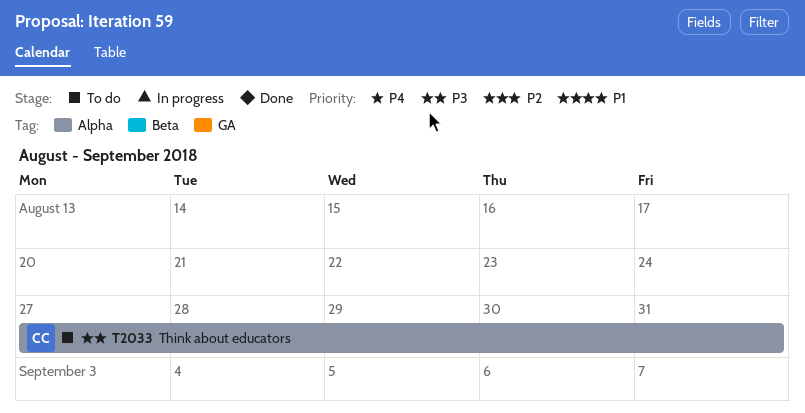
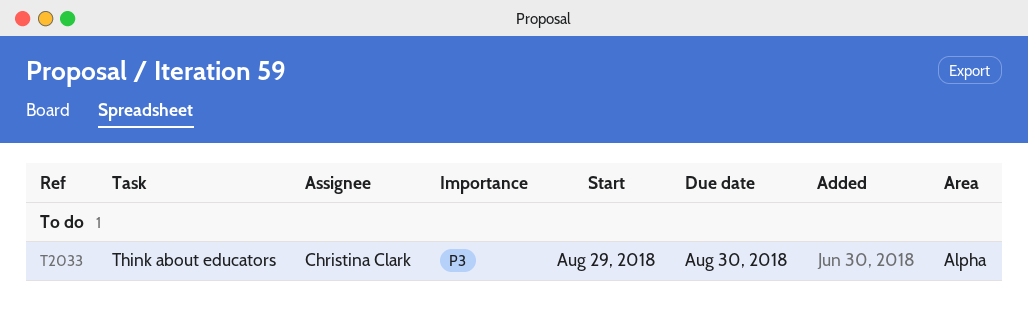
T2033, start: Aug 27 -> Aug 29
T2033, due: Aug 31 -> Aug 30

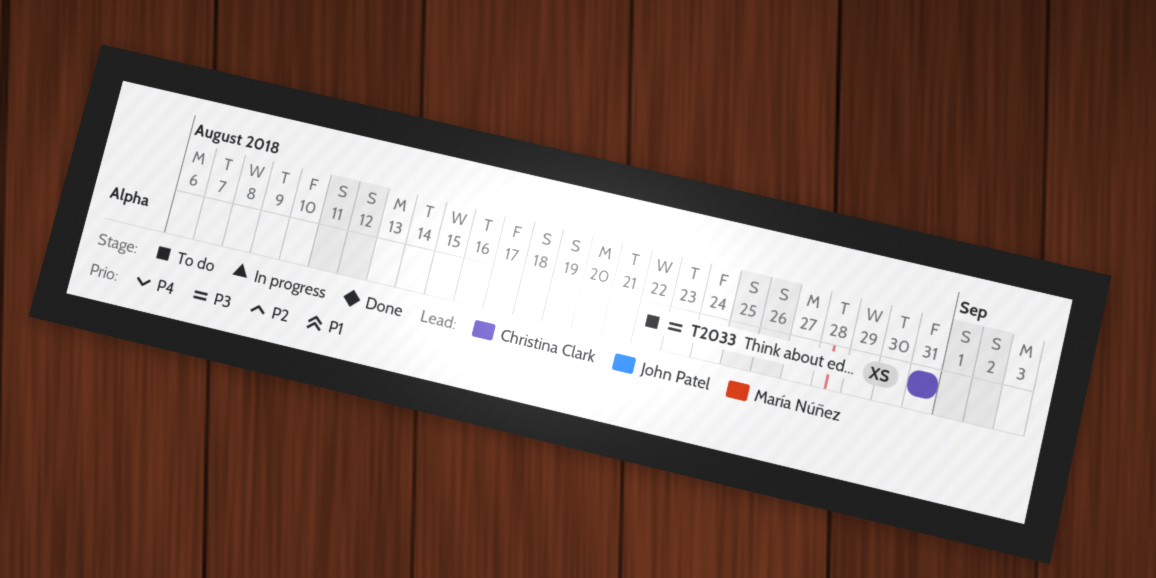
T2033, start: Aug 29 -> Aug 31
T2033, due: Aug 30 -> Aug 31

